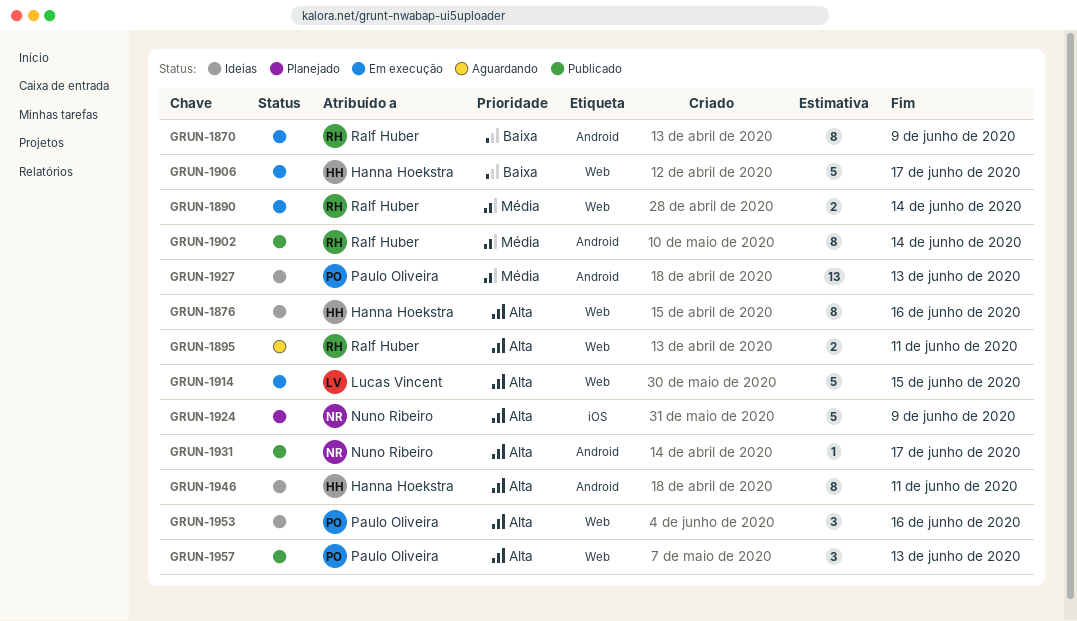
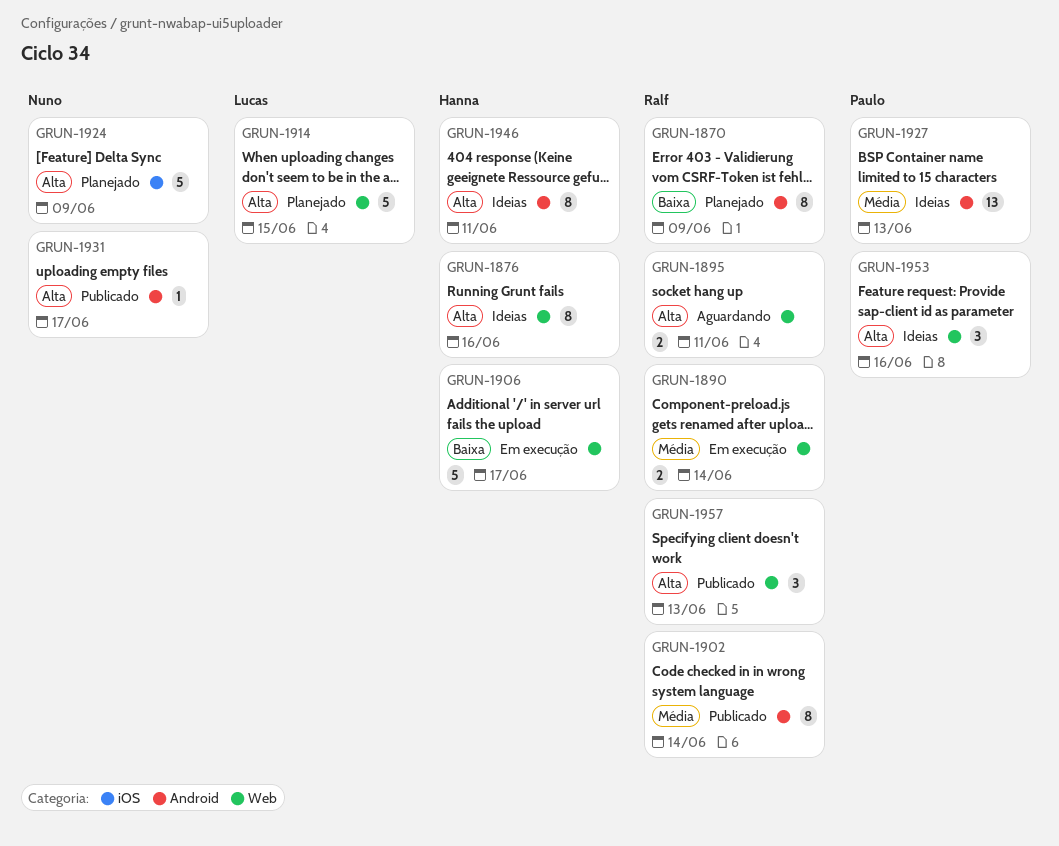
GRUN-1870, status: Em execução -> Planejado
GRUN-1914, status: Em execução -> Planejado
GRUN-1957, owner: Paulo Oliveira -> Ralf Huber

